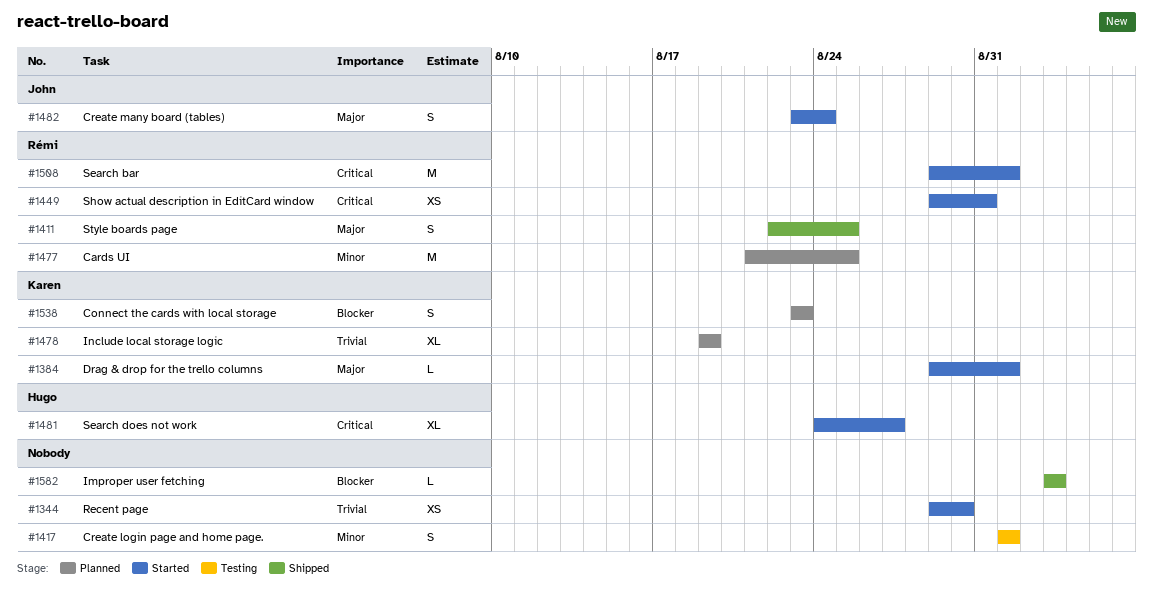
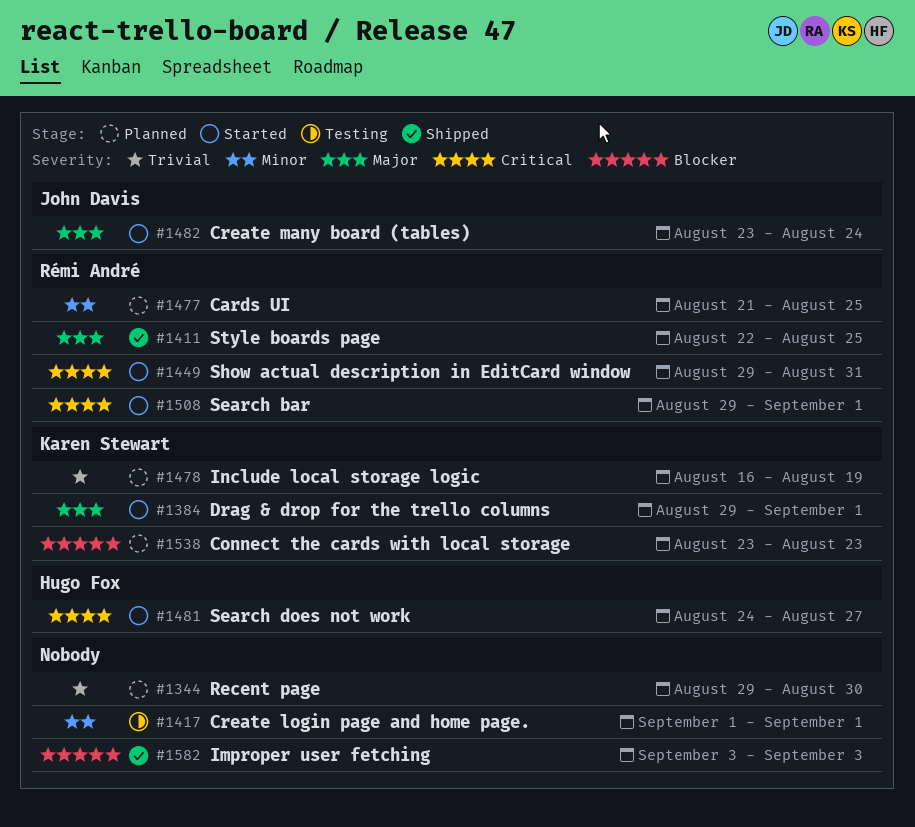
#1344, status: Started -> Planned
#1478, start: Aug 19 -> Aug 16

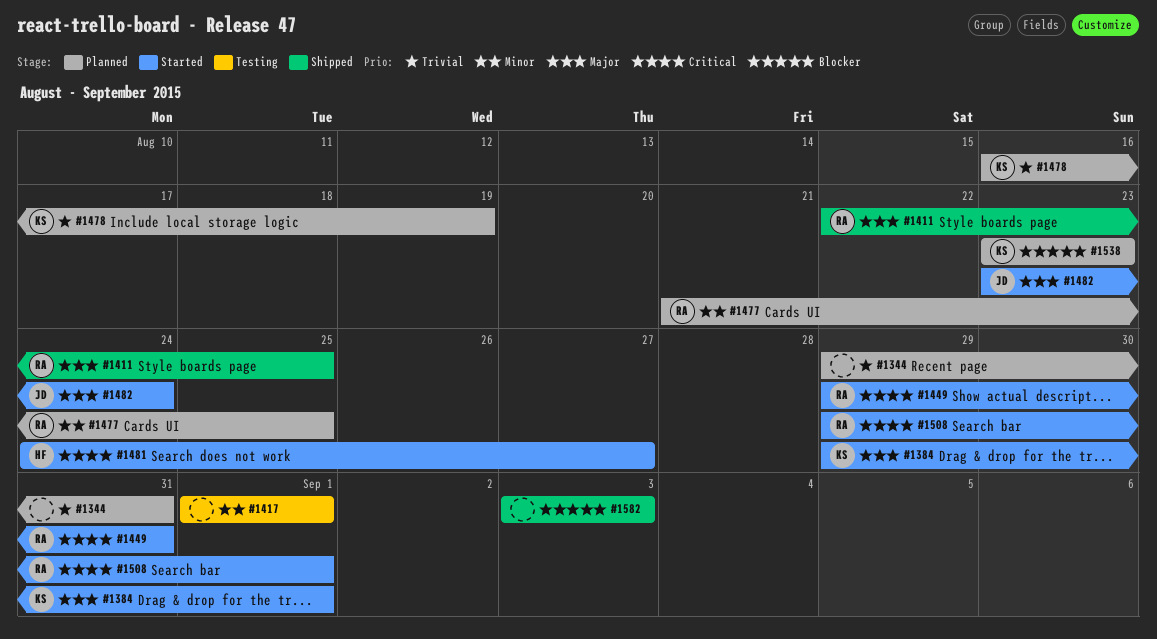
#1344, due: Aug 30 -> Aug 31

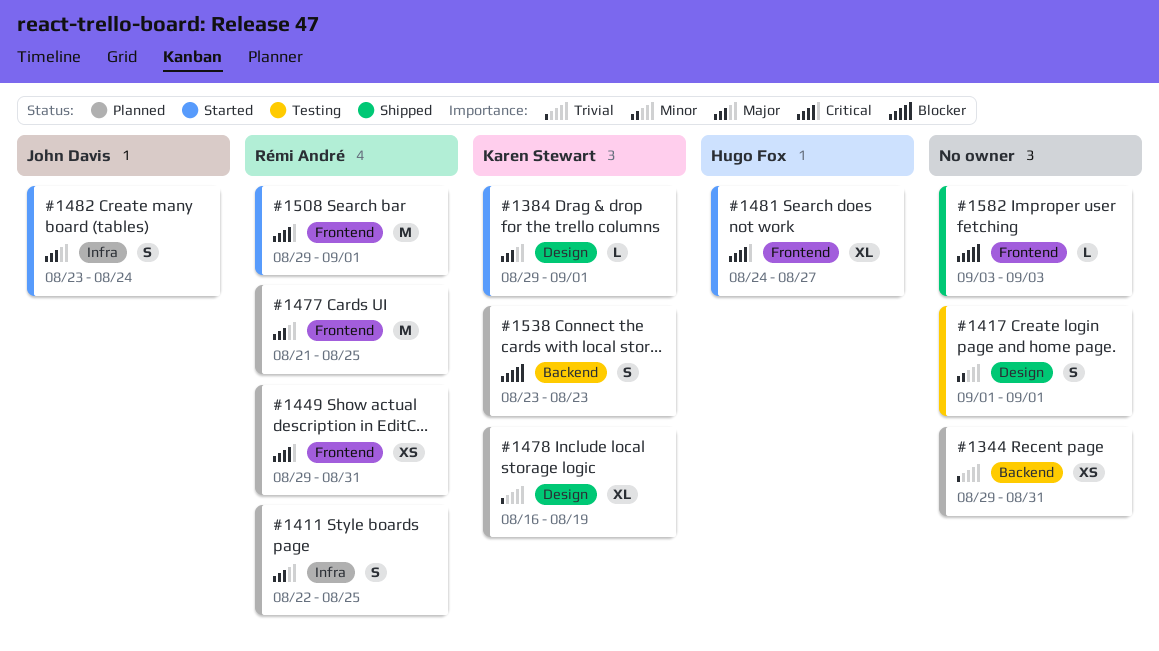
#1411, status: Shipped -> Planned
#1449, status: Started -> Planned
#1477, priority: Minor -> Major

